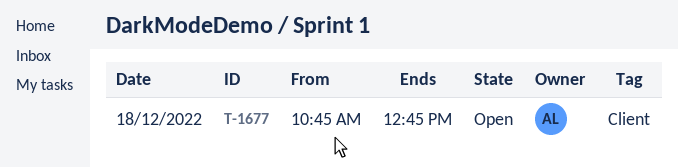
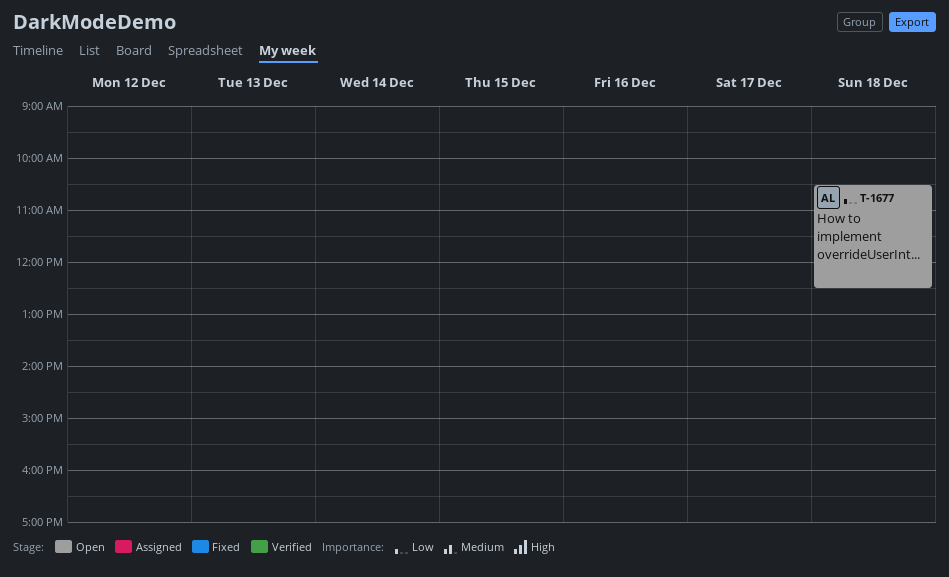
T-1677, begins: 10:45 -> 10:30
T-1677, ends: 12:45 -> 12:30

